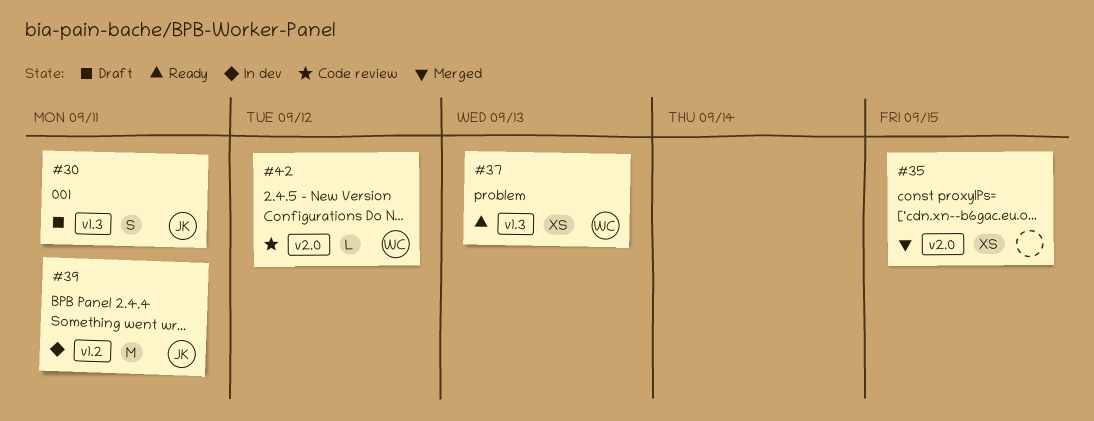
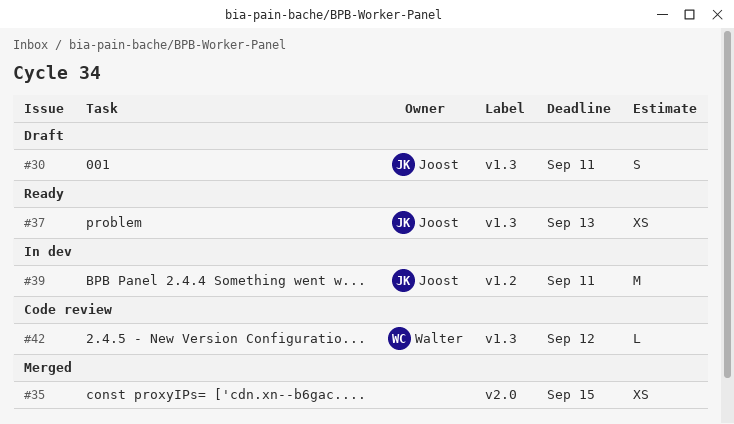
#37, owner: Walter -> Joost
#42, label: v2.0 -> v1.3

